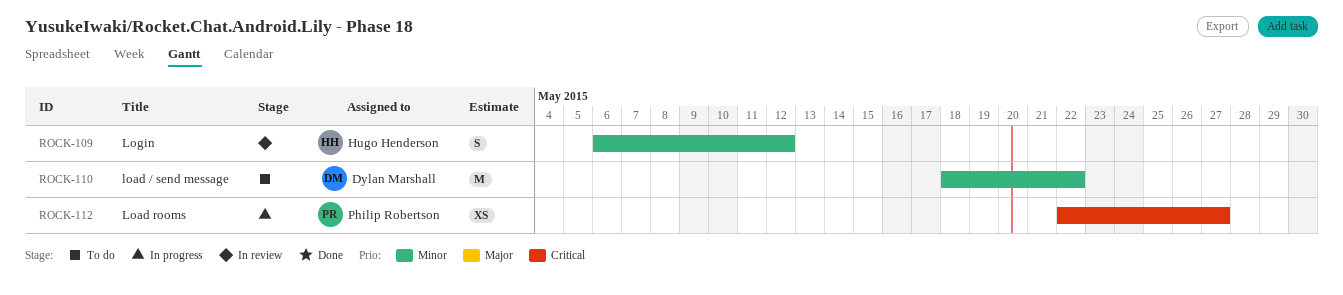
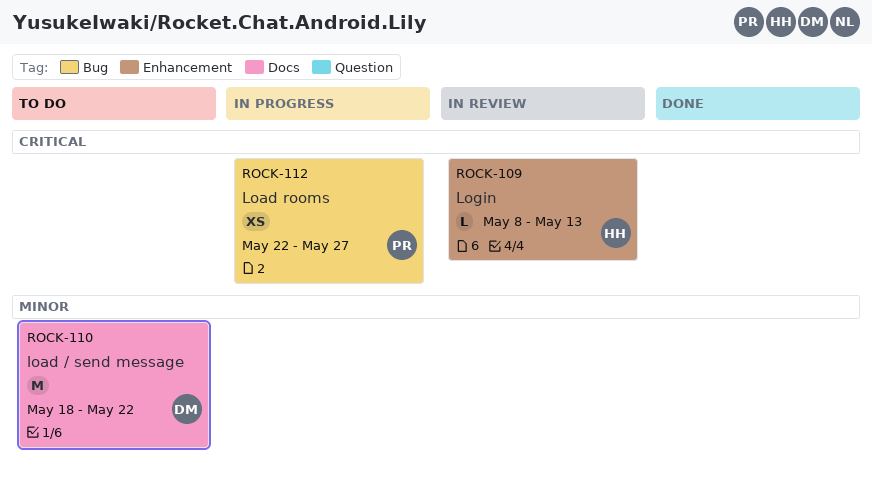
ROCK-109, priority: Minor -> Critical
ROCK-109, estimate: S -> L
ROCK-109, start: May 6 -> May 8
ROCK-109, due: May 12 -> May 13

